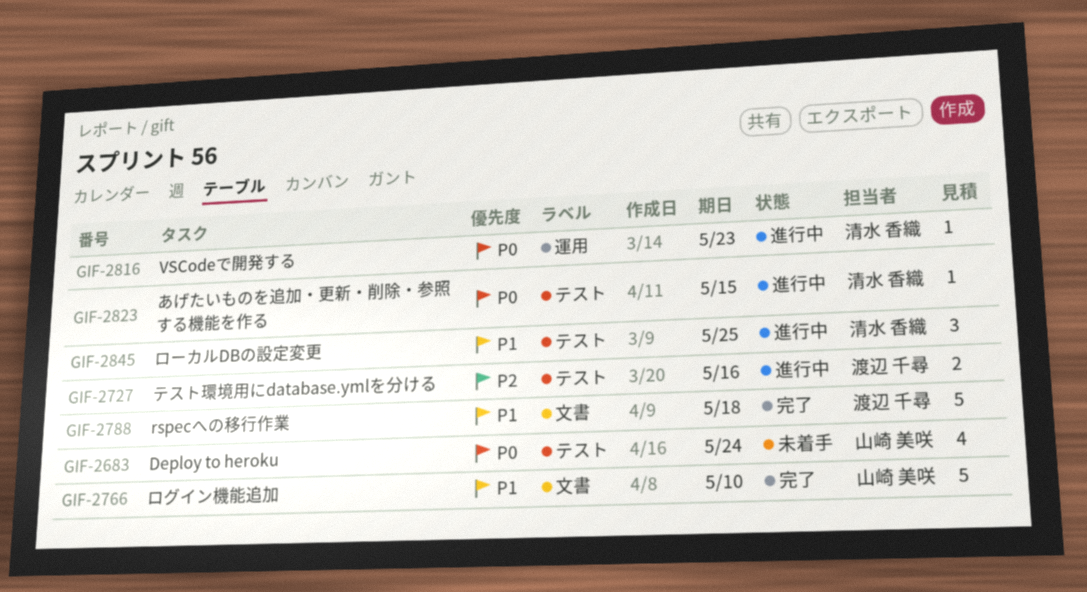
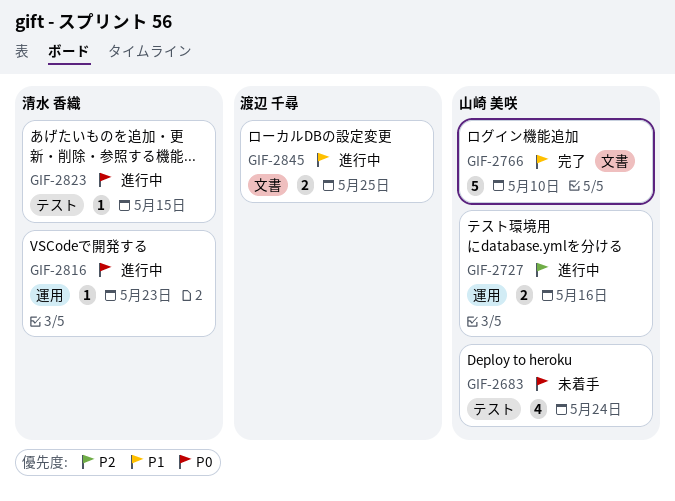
GIF-2727, owner: 渡辺 千尋 -> 山崎 美咲
GIF-2727, label: テスト -> 運用
GIF-2788: present -> none
GIF-2845, owner: 清水 香織 -> 渡辺 千尋
GIF-2845, label: テスト -> 文書
GIF-2845, estimate: 3 -> 2

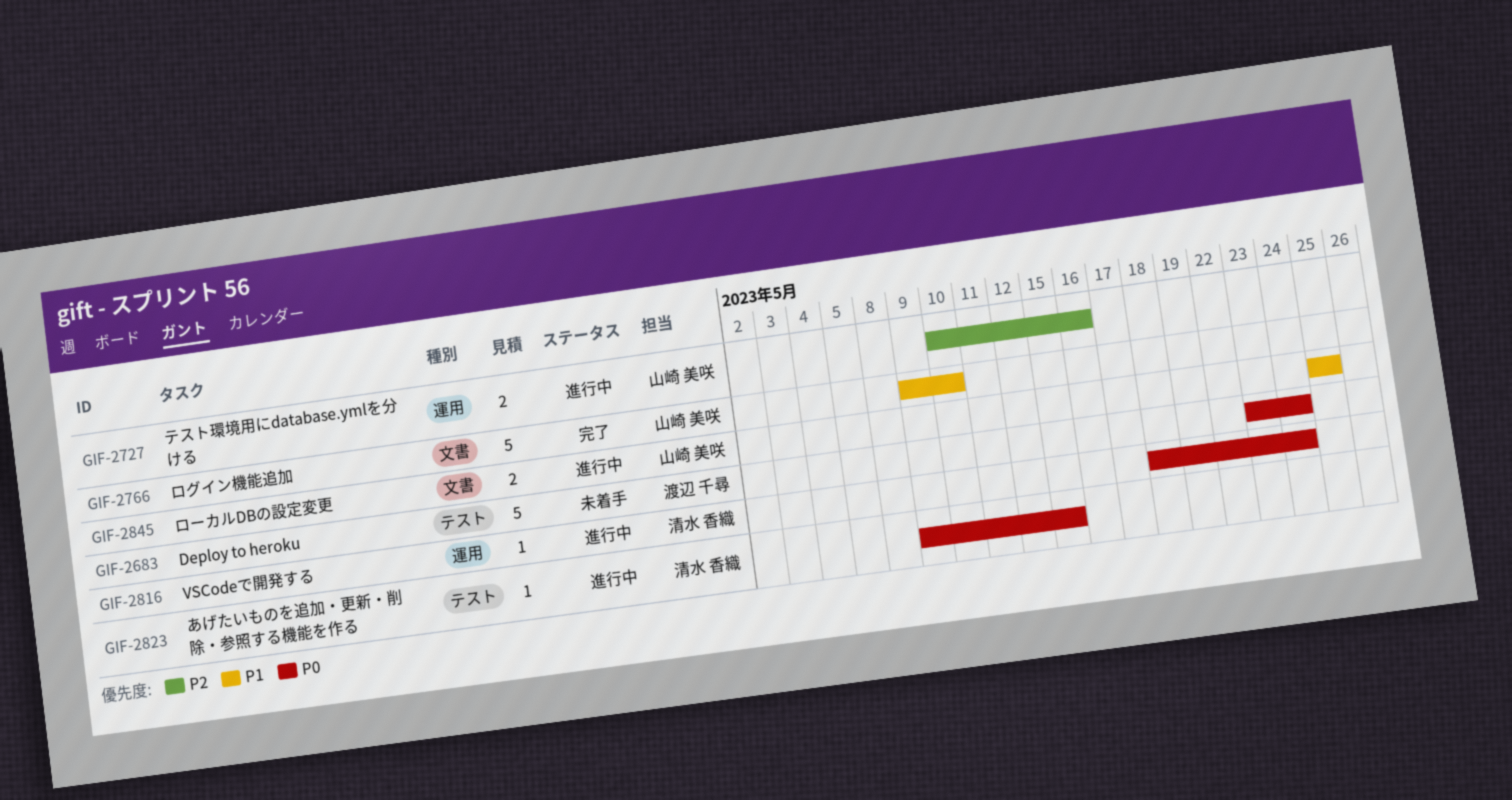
GIF-2683, owner: 山崎 美咲 -> 渡辺 千尋
GIF-2683, estimate: 4 -> 5
GIF-2816, due: May 23 -> May 24
GIF-2845, owner: 渡辺 千尋 -> 山崎 美咲

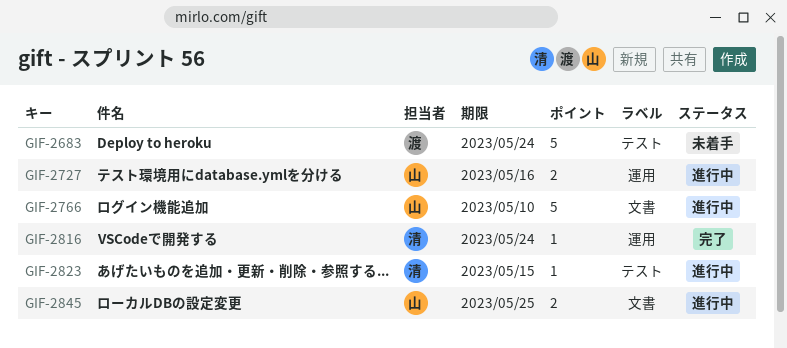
GIF-2766, status: 完了 -> 進行中
GIF-2816, status: 進行中 -> 完了

